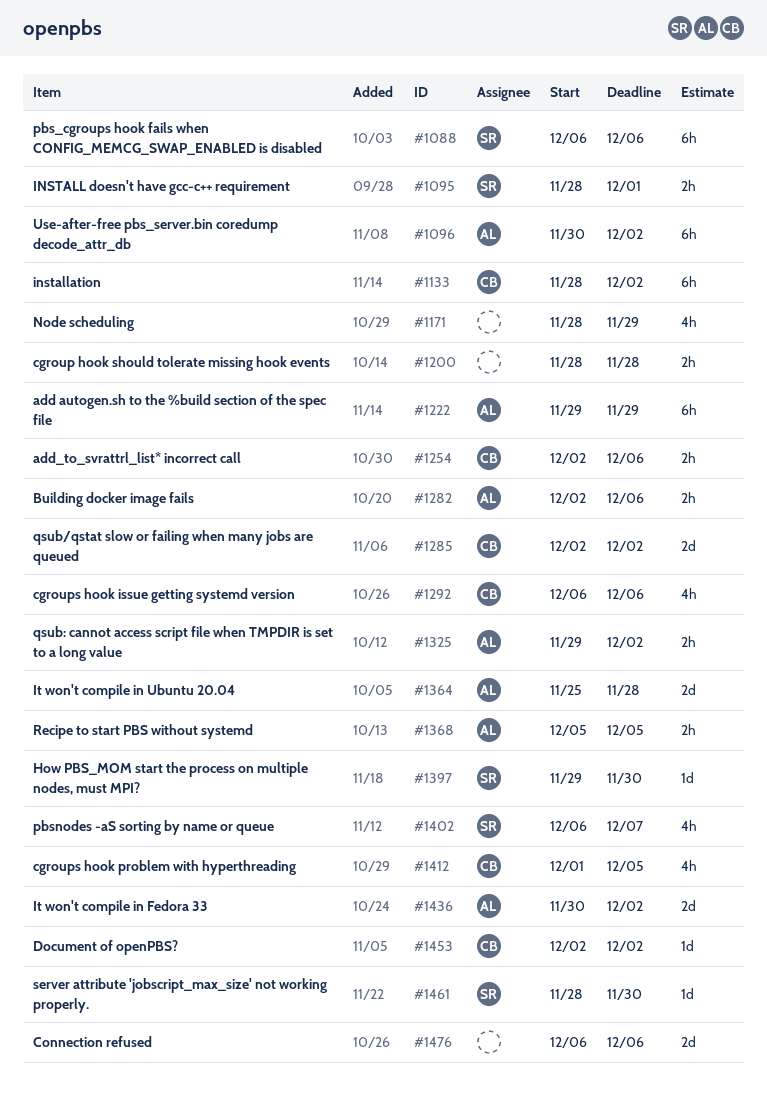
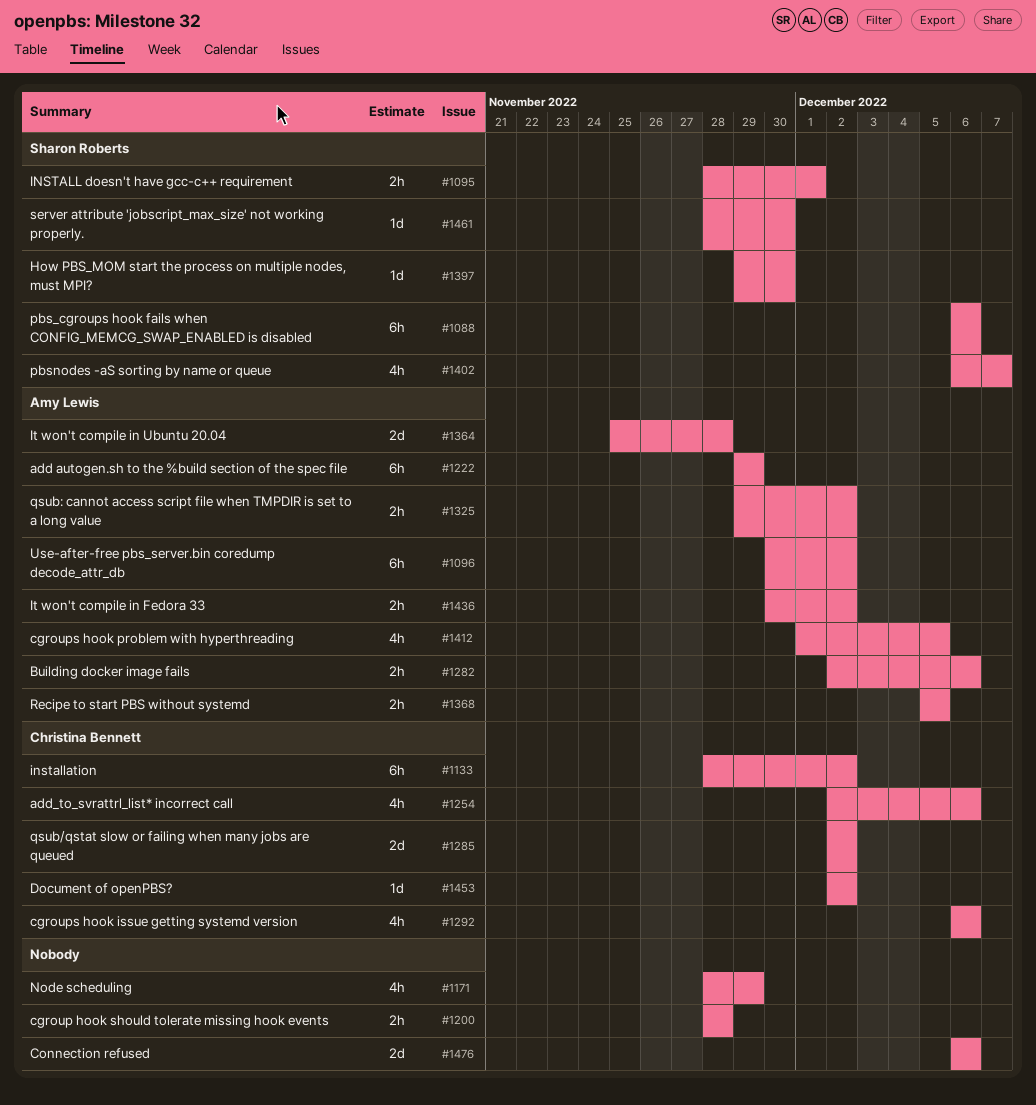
#1254, estimate: 2h -> 4h
#1412, owner: Christina Bennett -> Amy Lewis
#1436, estimate: 2d -> 2h

